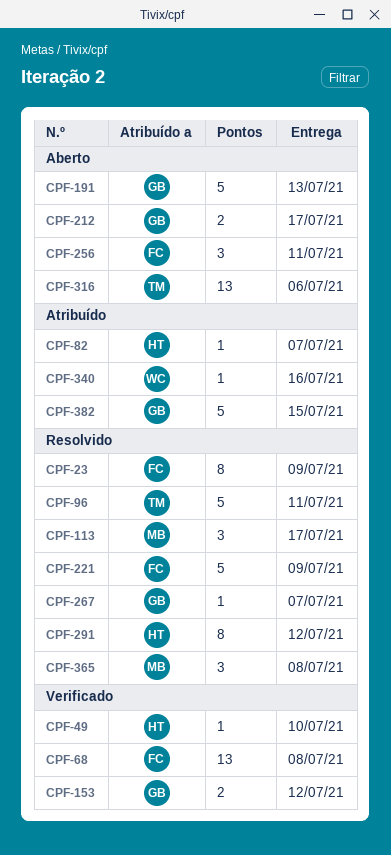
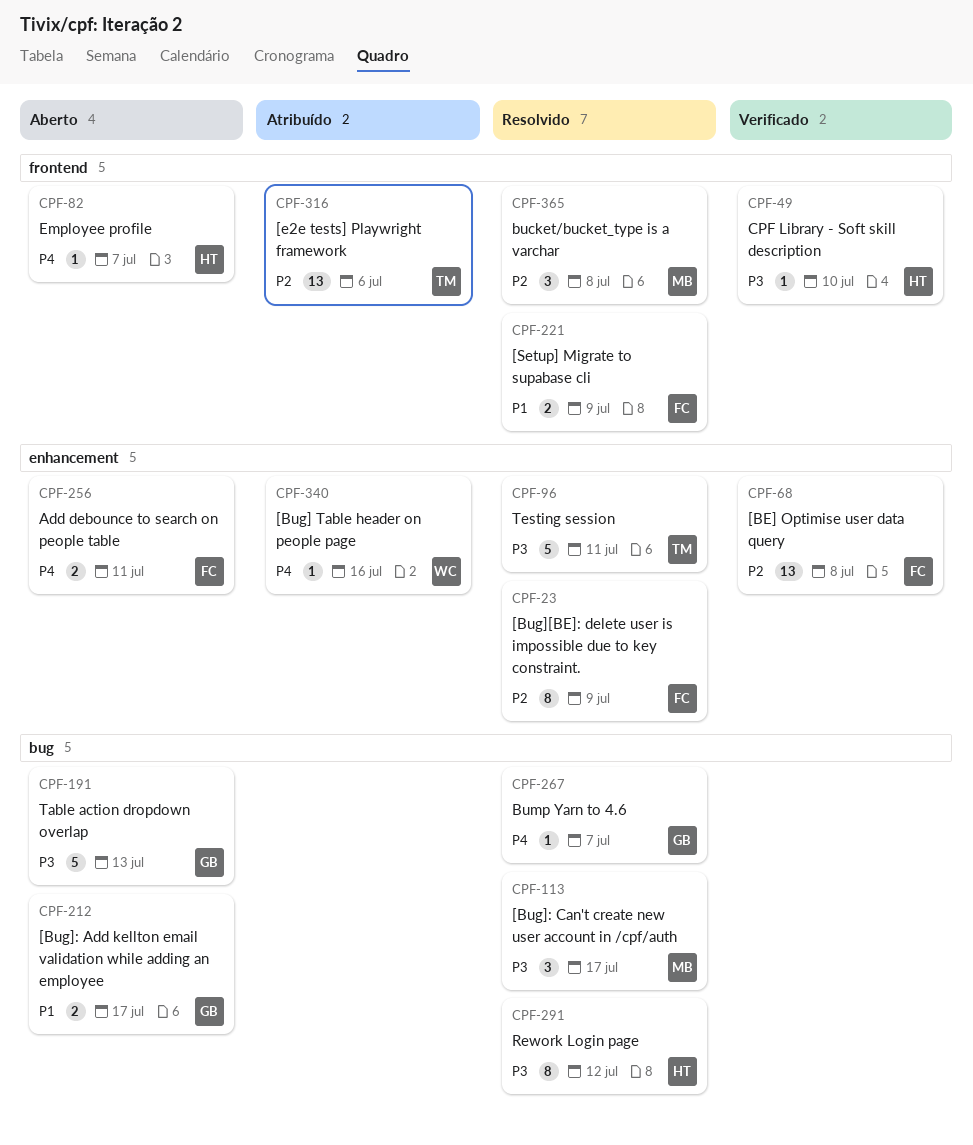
CPF-82, status: Atribuído -> Aberto
CPF-153: present -> none
CPF-221, estimate: 5 -> 2
CPF-256, estimate: 3 -> 2
CPF-316, status: Aberto -> Atribuído
CPF-382: present -> none

